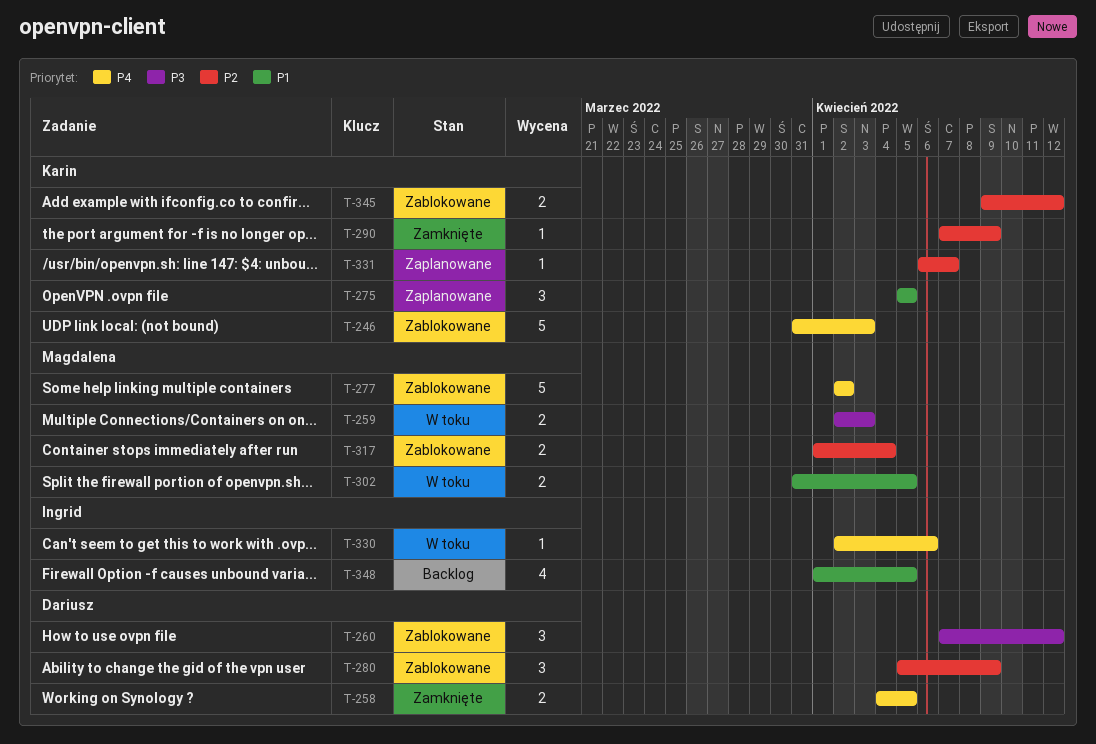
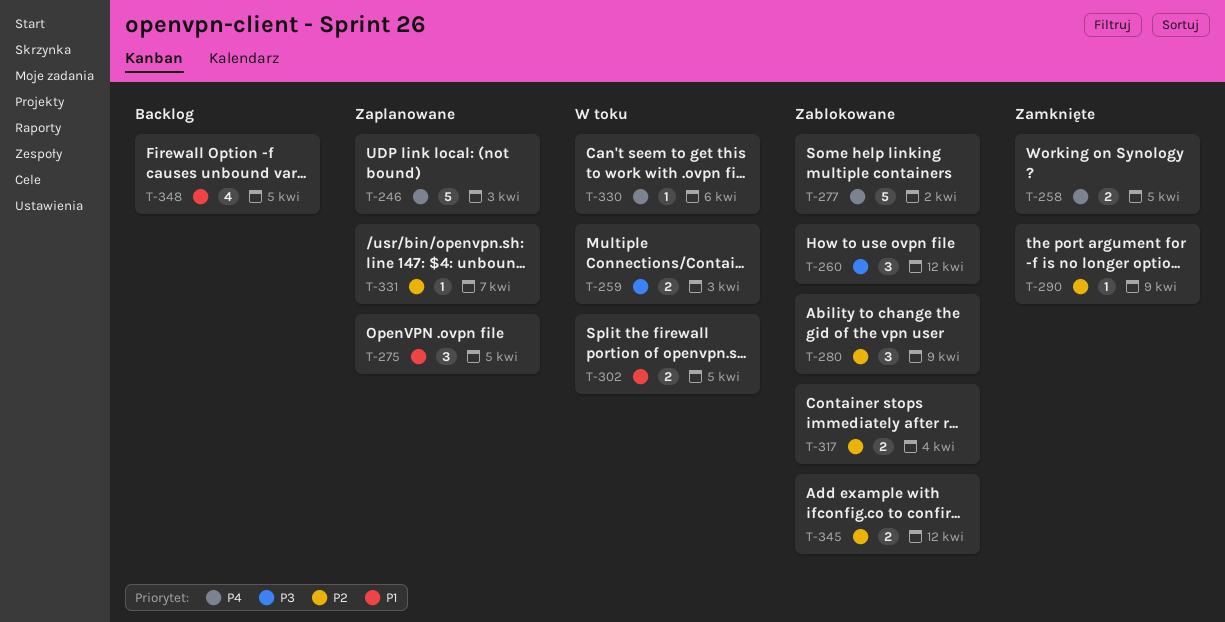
T-246, status: Zablokowane -> Zaplanowane

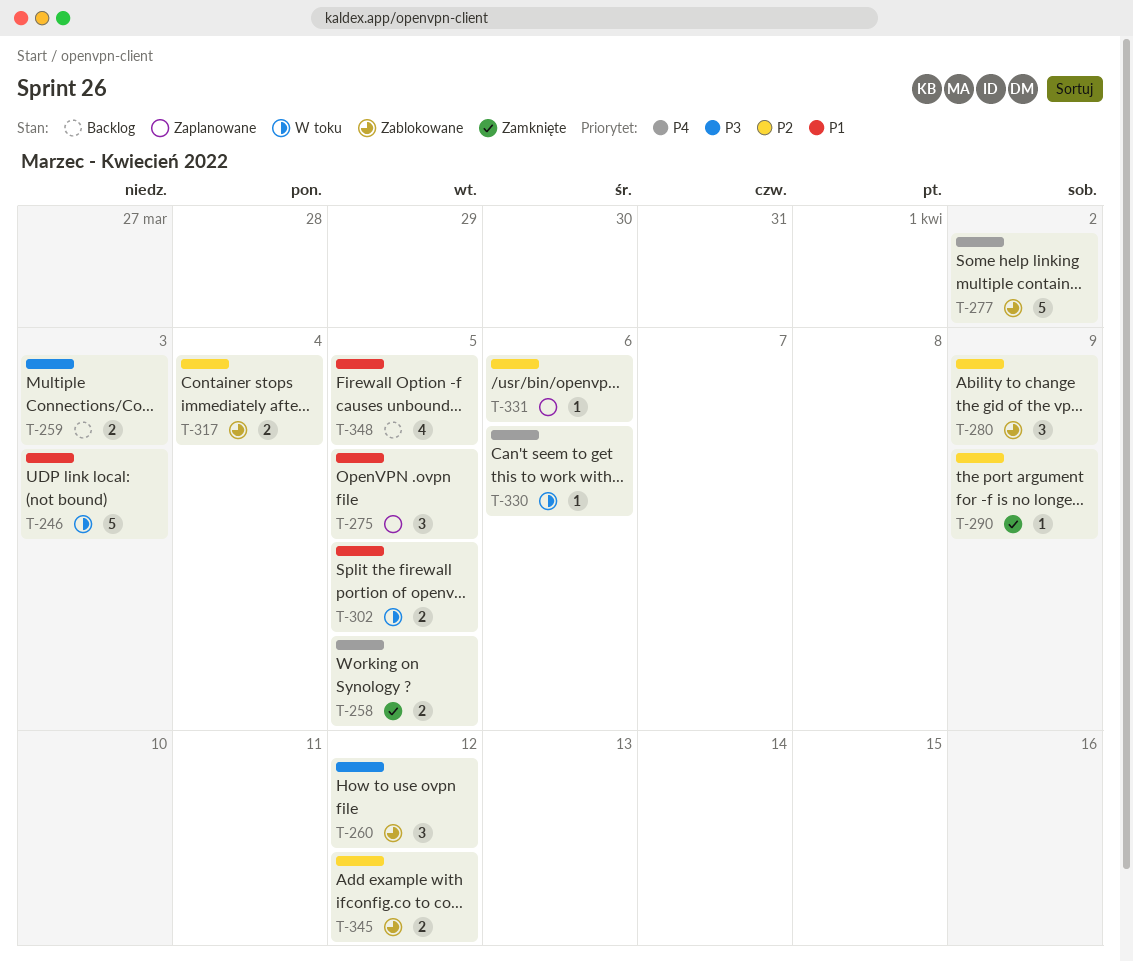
T-246, status: Zaplanowane -> W toku
T-246, priority: P4 -> P1
T-259, status: W toku -> Backlog
T-331, due: Apr 7 -> Apr 6

